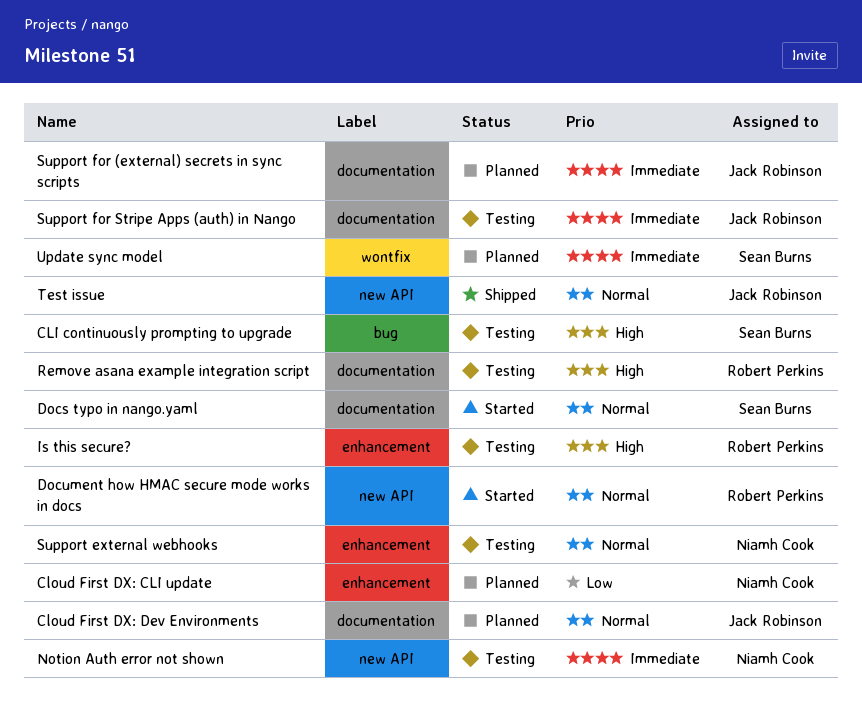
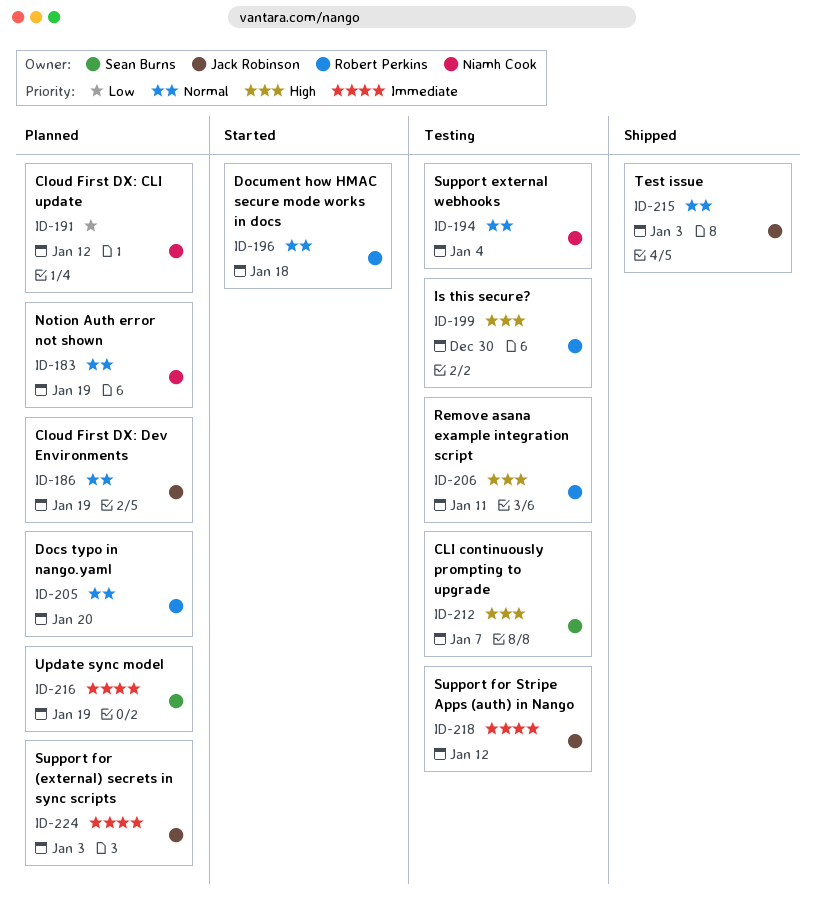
Docs typo in nango.yaml, status: Started -> Planned
Docs typo in nango.yaml, owner: Sean Burns -> Robert Perkins
Notion Auth error not shown, status: Testing -> Planned
Notion Auth error not shown, priority: Immediate -> Normal

